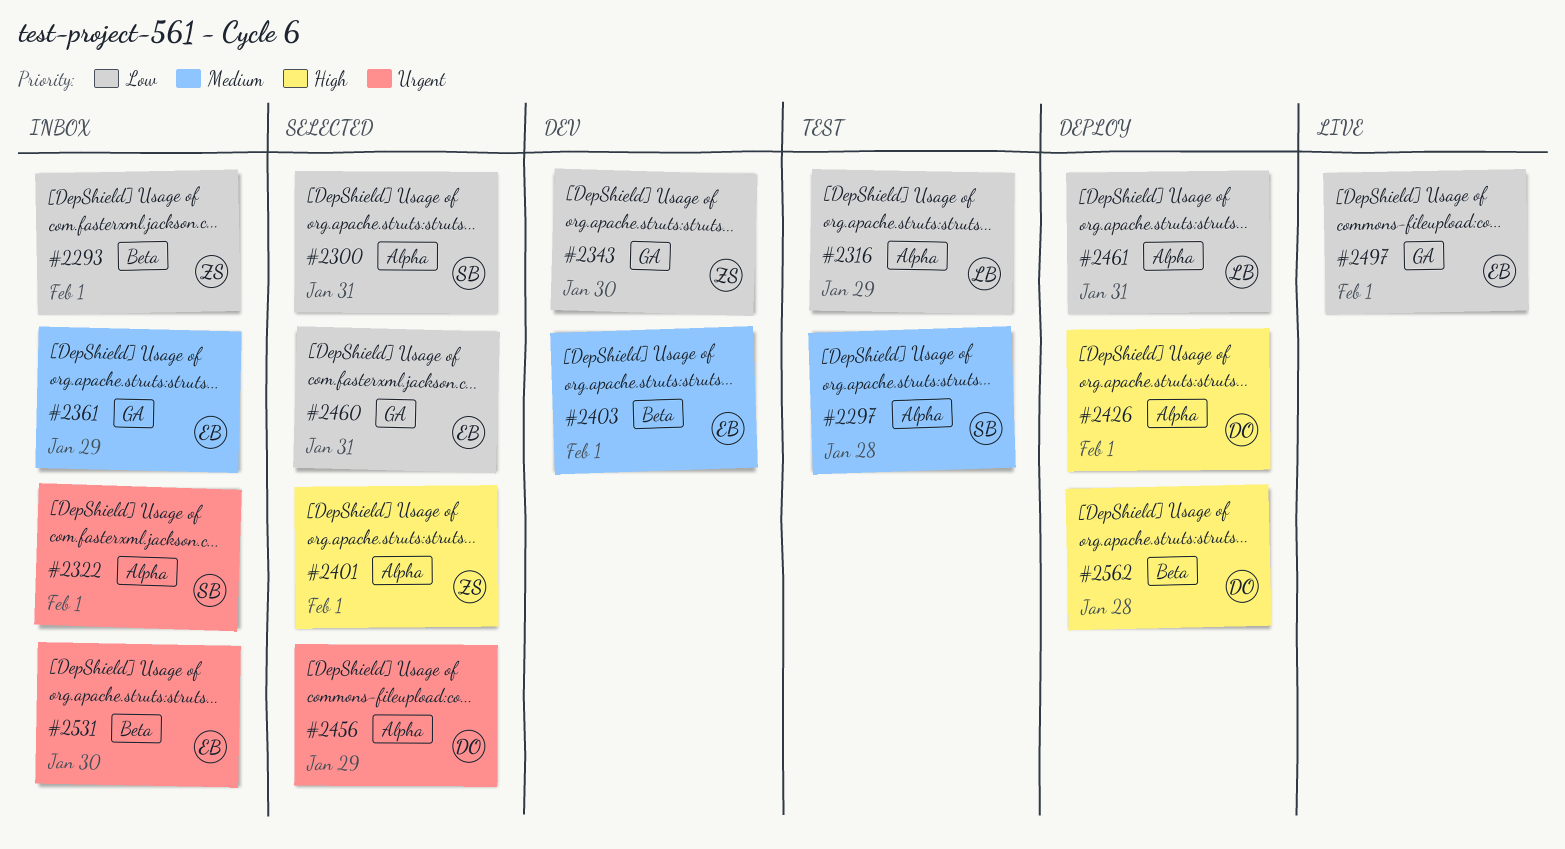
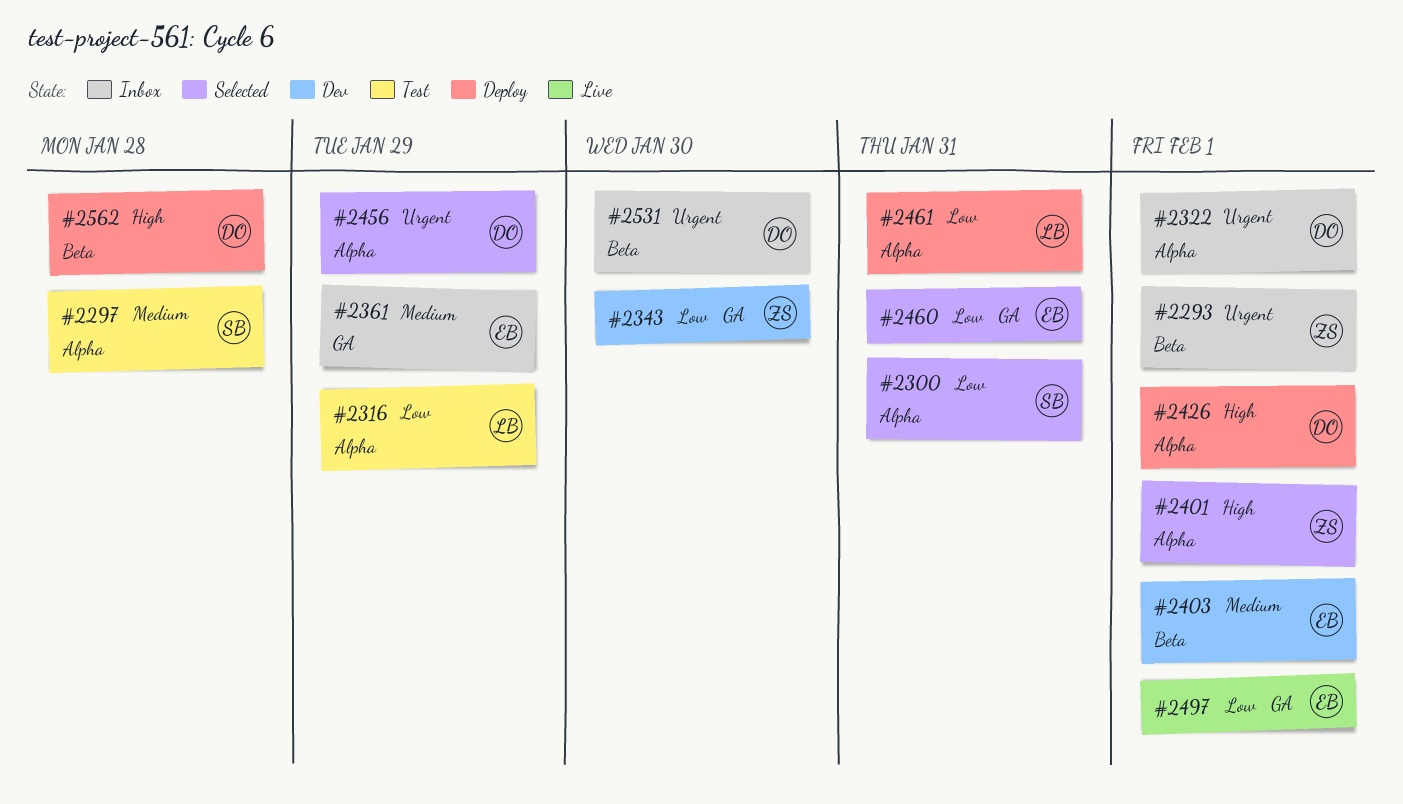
#2293, priority: Low -> Urgent
#2322, owner: SB -> DO
#2531, owner: EB -> DO

